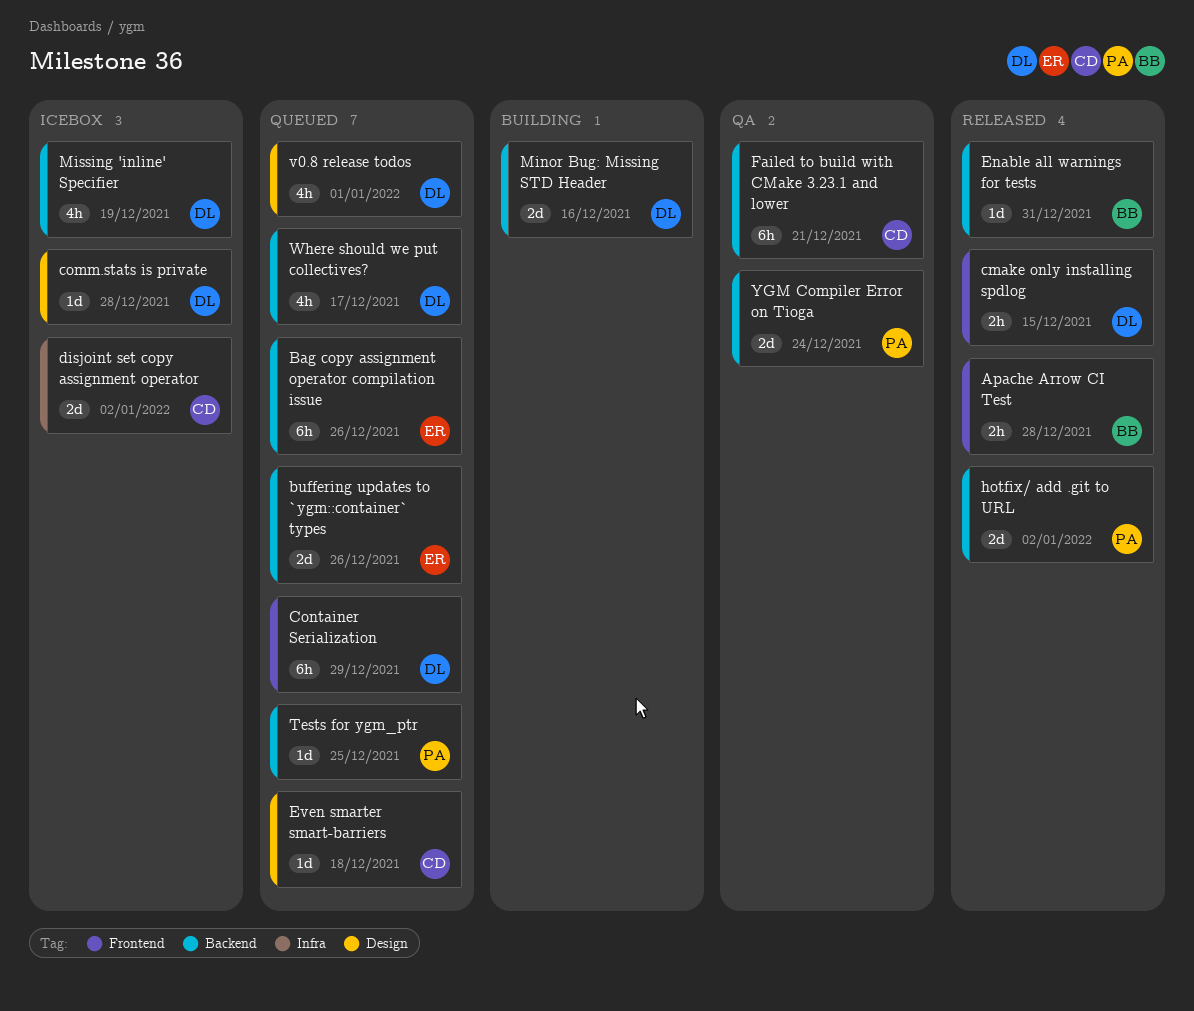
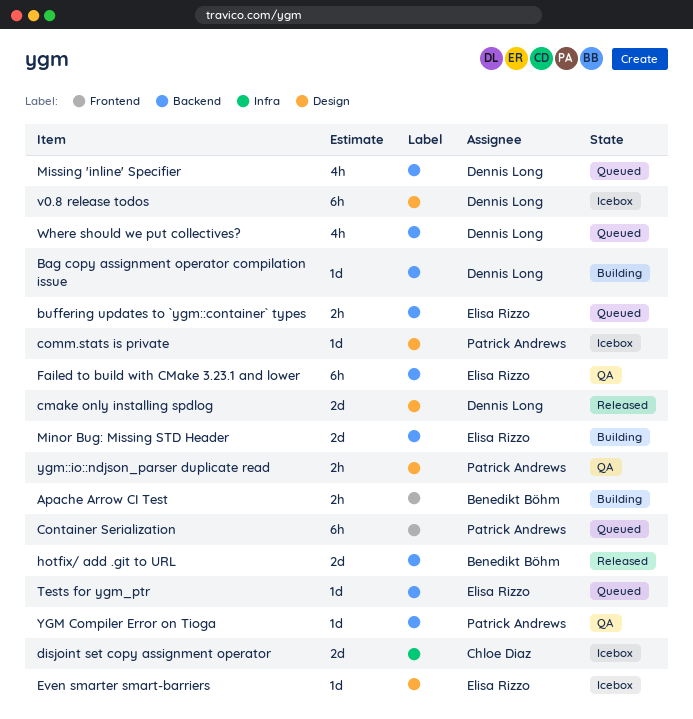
Apache Arrow CI Test, status: Released -> Building
Bag copy assignment operator compilation issue, status: Queued -> Building
Bag copy assignment operator compilation issue, owner: Elisa Rizzo -> Dennis Long
Bag copy assignment operator compilation issue, estimate: 6h -> 1d
buffering updates to `ygm::container` types, estimate: 2d -> 2h
cmake only installing spdlog, label: Frontend -> Design
cmake only installing spdlog, estimate: 2h -> 2d
comm.stats is private, owner: Dennis Long -> Patrick Andrews
Container Serialization, owner: Dennis Long -> Patrick Andrews
Enable all warnings for tests: present -> none
Even smarter smart-barriers, status: Queued -> Icebox
Even smarter smart-barriers, owner: Chloe Diaz -> Elisa Rizzo
Failed to build with CMake 3.23.1 and lower, owner: Chloe Diaz -> Elisa Rizzo
hotfix/ add .git to URL, owner: Patrick Andrews -> Benedikt Böhm
Minor Bug: Missing STD Header, owner: Dennis Long -> Elisa Rizzo
Missing 'inline' Specifier, status: Icebox -> Queued
Tests for ygm_ptr, owner: Patrick Andrews -> Elisa Rizzo
v0.8 release todos, status: Queued -> Icebox
v0.8 release todos, estimate: 4h -> 6h
YGM Compiler Error on Tioga, estimate: 2d -> 1d
ygm::io::ndjson_parser duplicate read: none -> present

